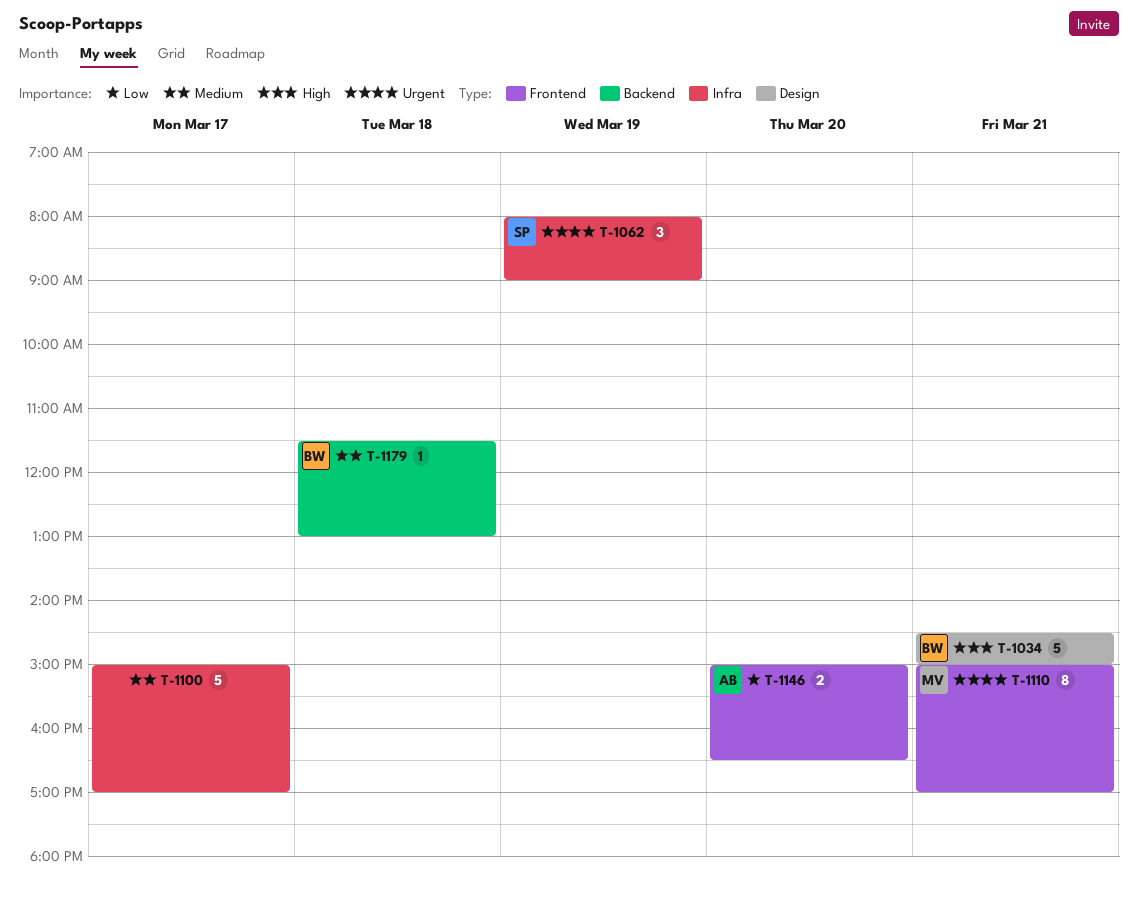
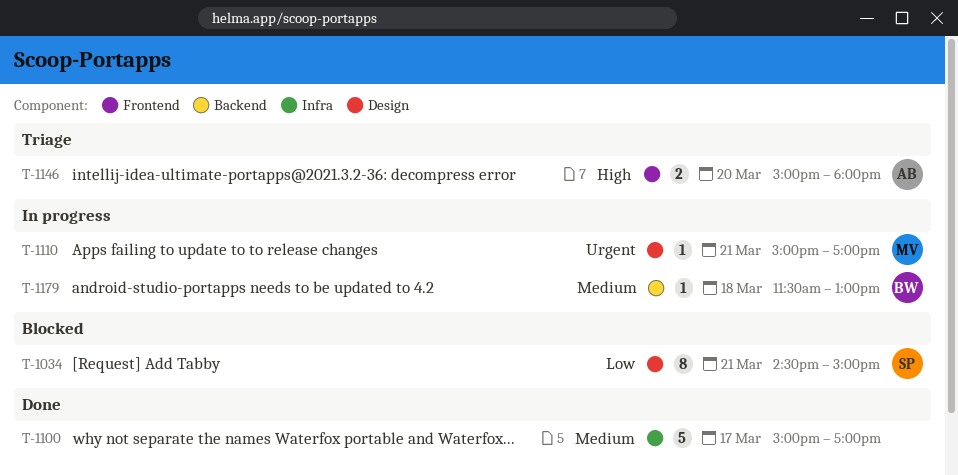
T-1034, owner: BW -> SP
T-1034, priority: High -> Low
T-1034, estimate: 5 -> 8
T-1062: present -> none
T-1110, label: Frontend -> Design
T-1110, estimate: 8 -> 1
T-1146, priority: Low -> High
T-1146, ends: 16:30 -> 18:00

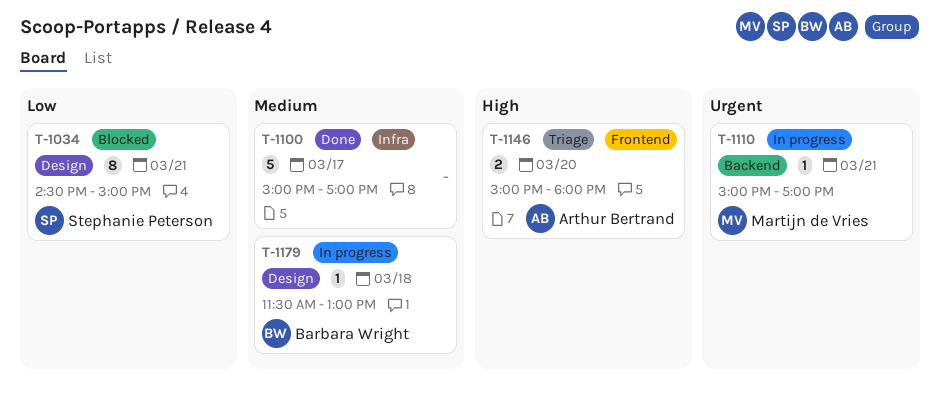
T-1110, label: Design -> Backend
T-1179, label: Backend -> Design

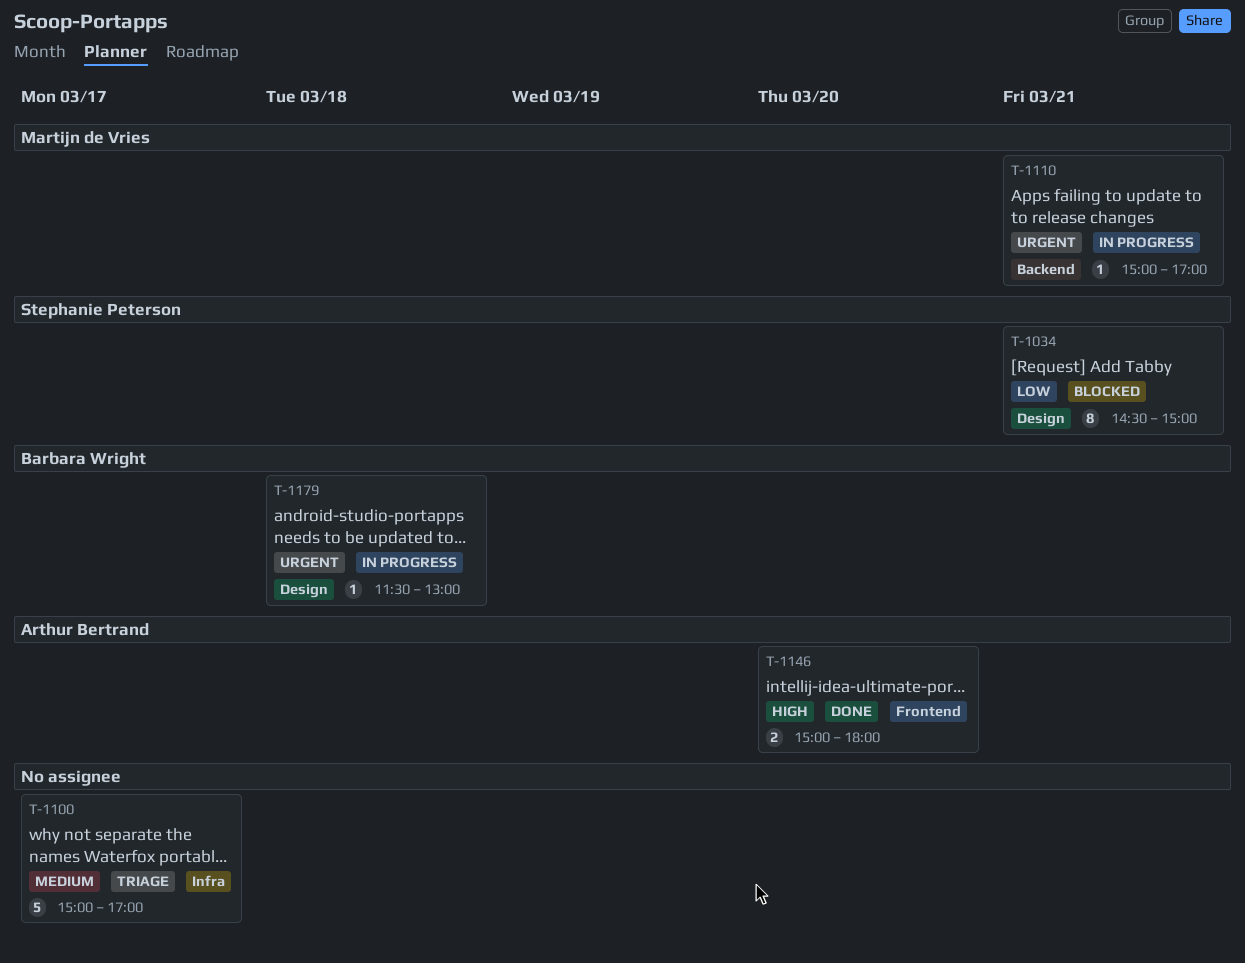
T-1100, status: Done -> Triage
T-1146, status: Triage -> Done
T-1179, priority: Medium -> Urgent

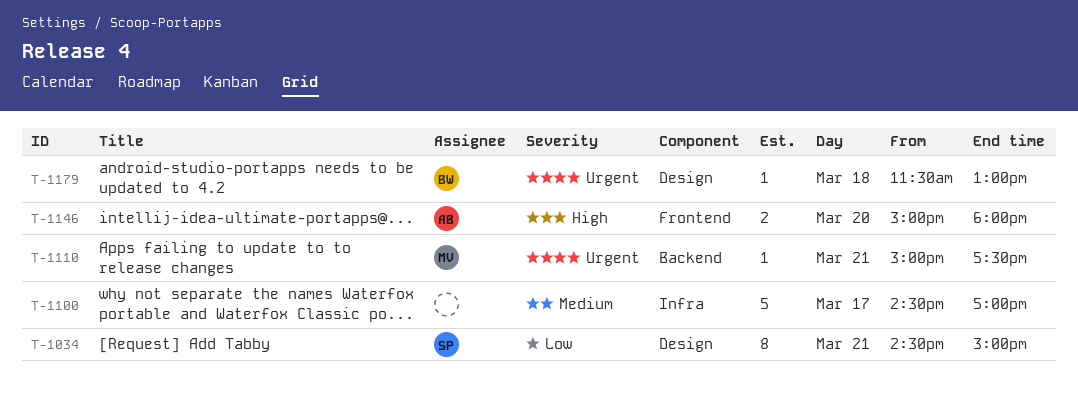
T-1100, begins: 15:00 -> 14:30
T-1110, ends: 17:00 -> 17:30

